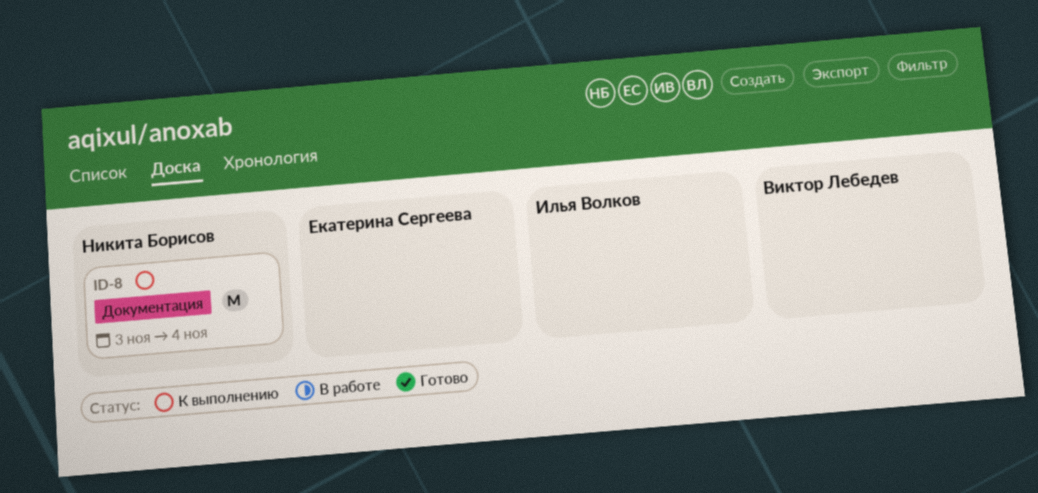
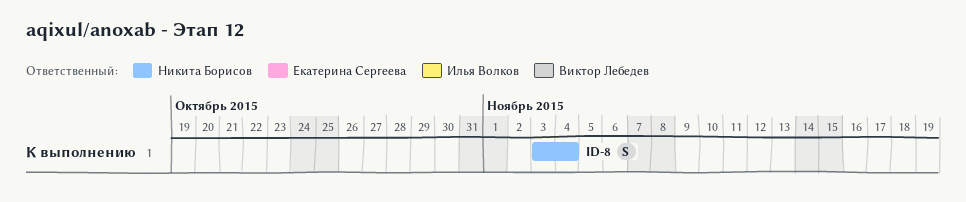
ID-8, estimate: M -> S

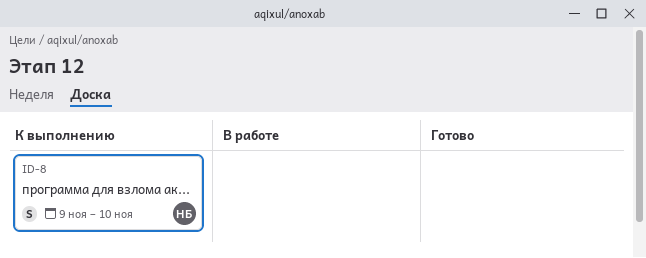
ID-8, start: Nov 3 -> Nov 9
ID-8, due: Nov 4 -> Nov 10

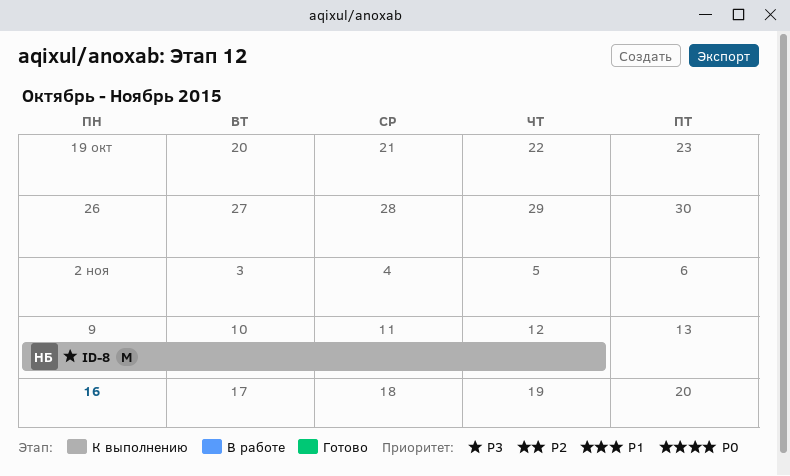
ID-8, estimate: S -> M
ID-8, due: Nov 10 -> Nov 12

